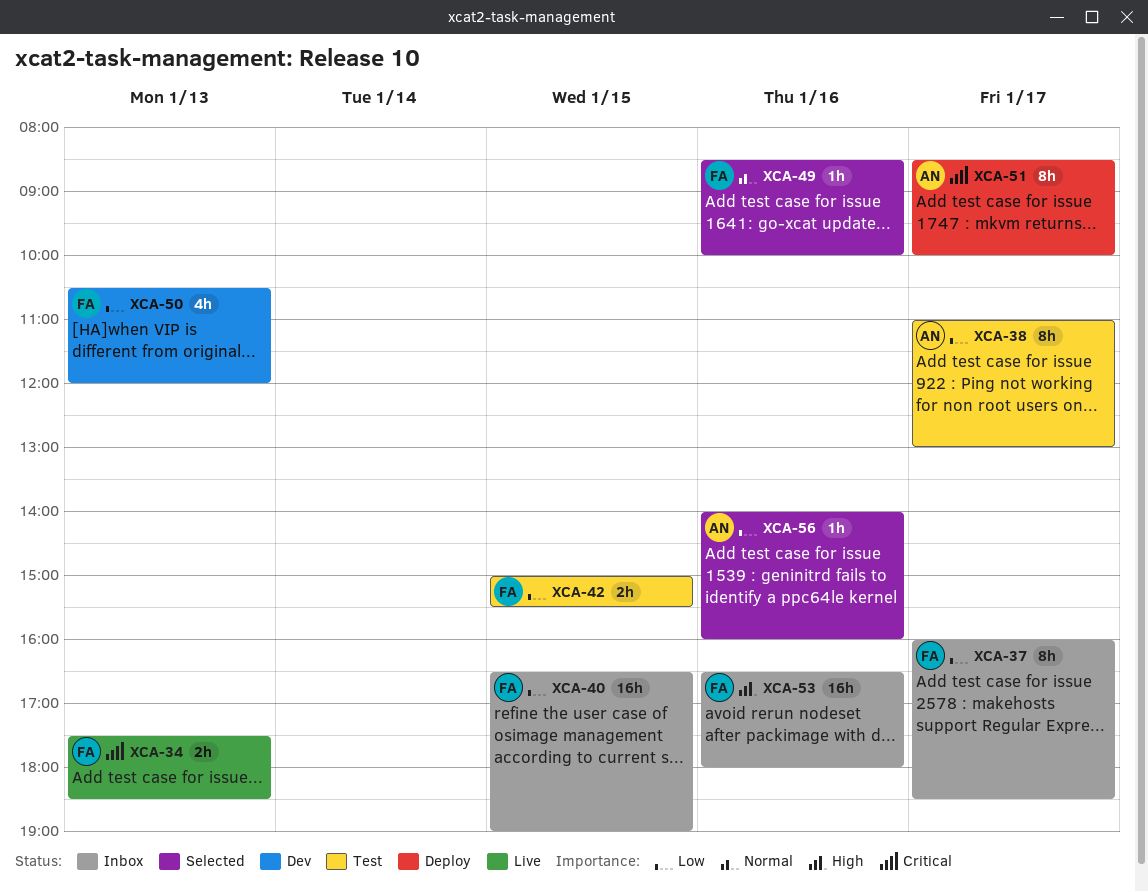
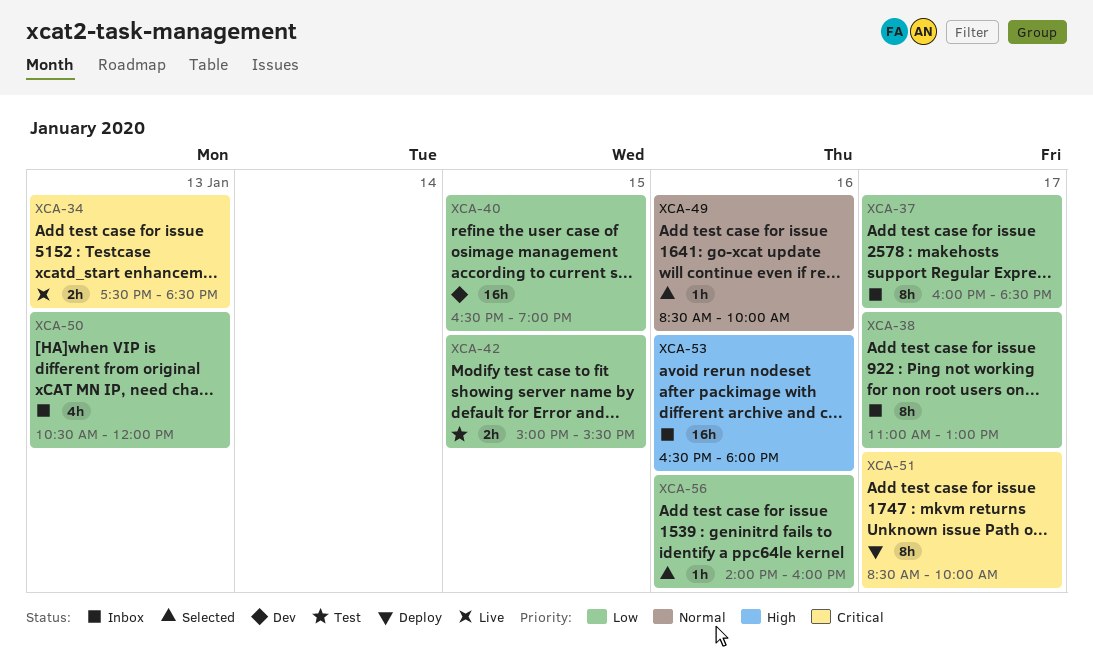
XCA-38, status: Test -> Inbox
XCA-40, status: Inbox -> Dev
XCA-50, status: Dev -> Inbox

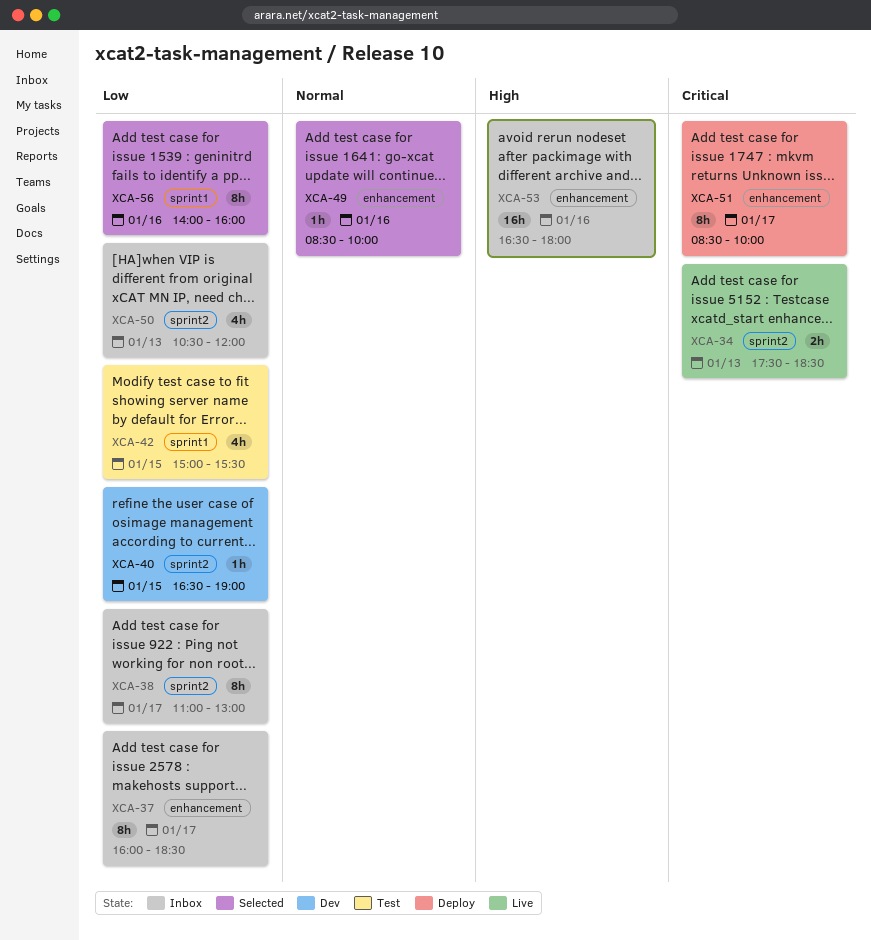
XCA-40, estimate: 16h -> 1h
XCA-42, estimate: 2h -> 4h
XCA-56, estimate: 1h -> 8h

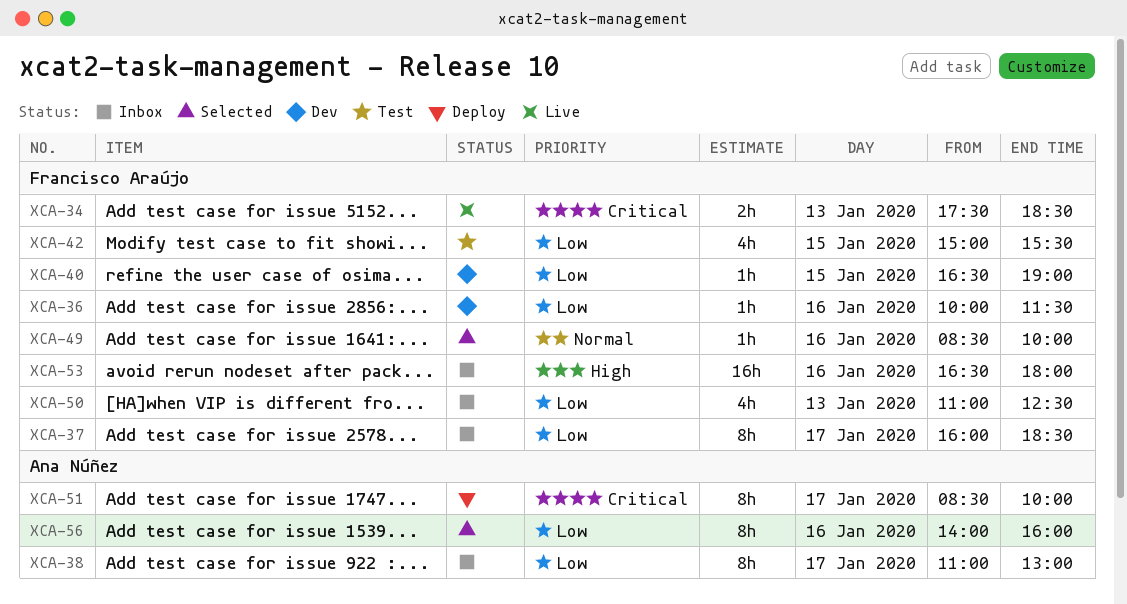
XCA-36: none -> present
XCA-50, begins: 10:30 -> 11:00
XCA-50, ends: 12:00 -> 12:30

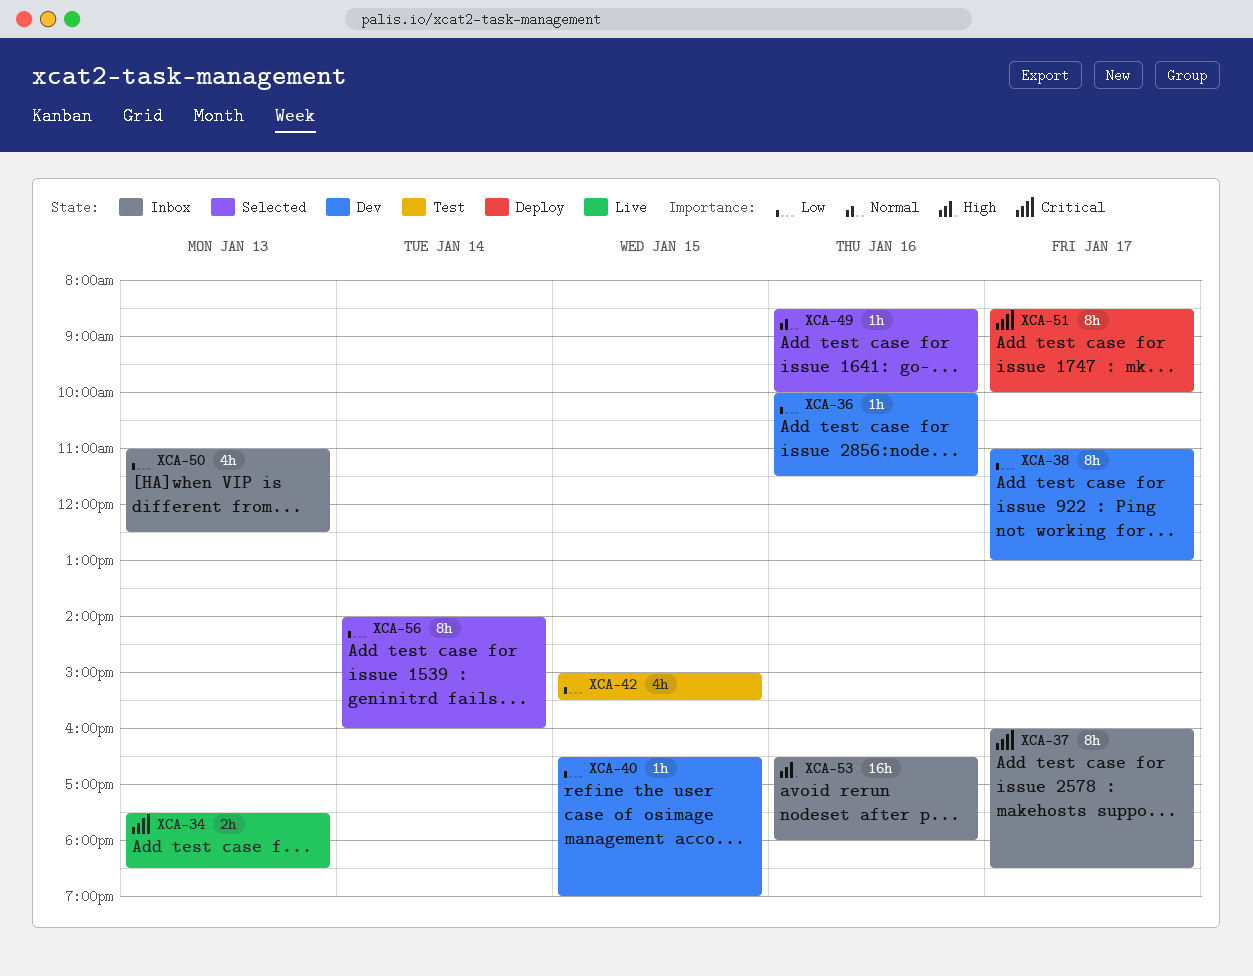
XCA-37, priority: Low -> Critical
XCA-38, status: Inbox -> Dev
XCA-56, day: Jan 16 -> Jan 14

